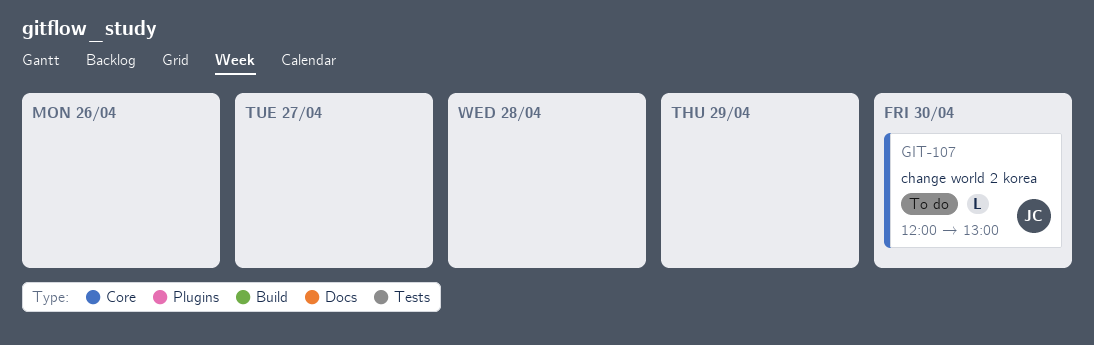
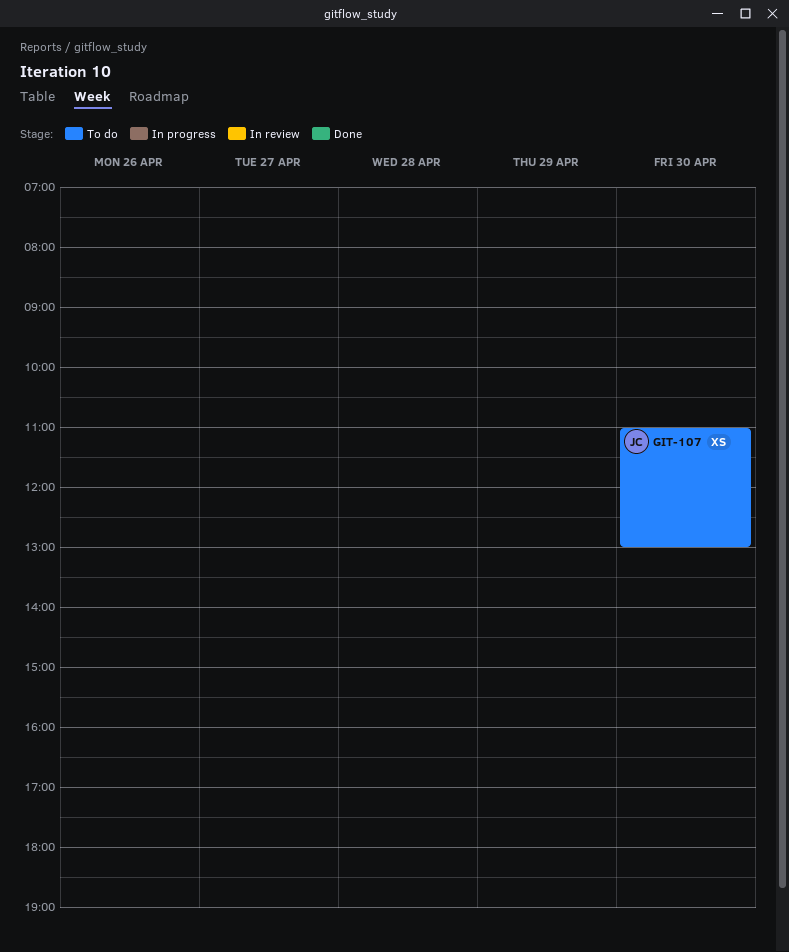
GIT-107, estimate: L -> XS
GIT-107, begins: 12:00 -> 11:00

